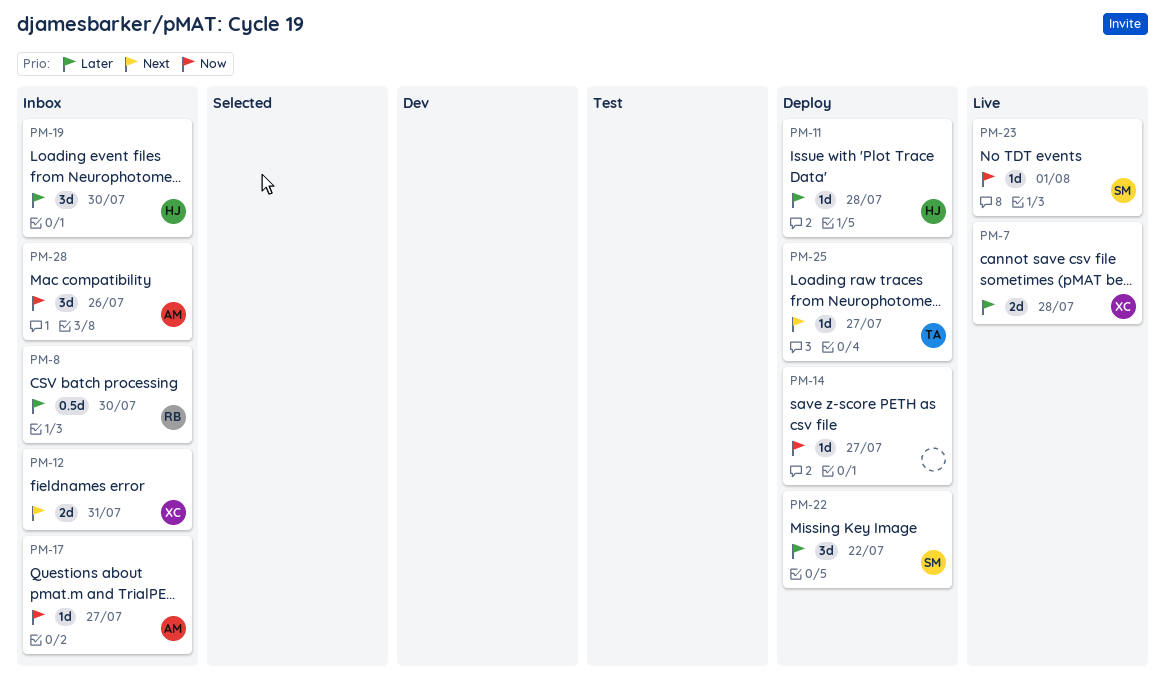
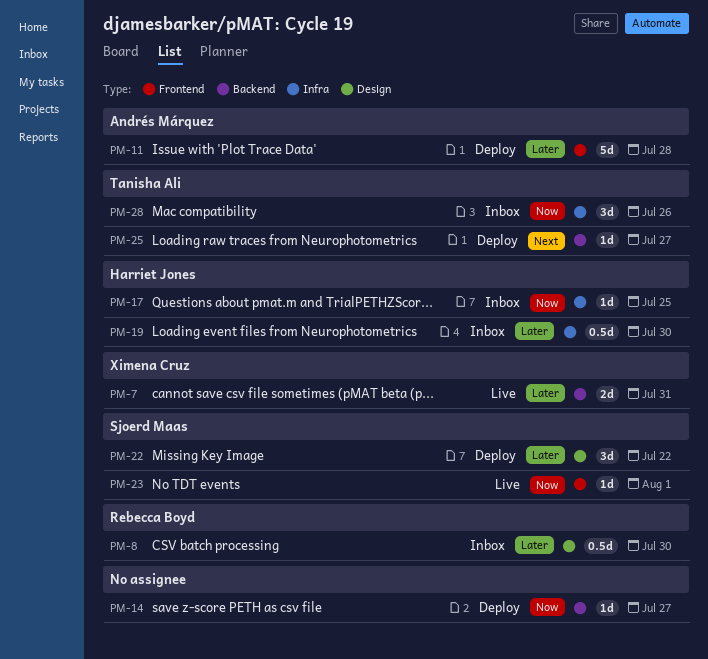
PM-7, due: Jul 28 -> Jul 31
PM-11, owner: Harriet Jones -> Andrés Márquez
PM-11, estimate: 1d -> 5d
PM-12: present -> none
PM-17, owner: Andrés Márquez -> Harriet Jones
PM-17, due: Jul 27 -> Jul 25
PM-19, estimate: 3d -> 0.5d
PM-28, owner: Andrés Márquez -> Tanisha Ali

